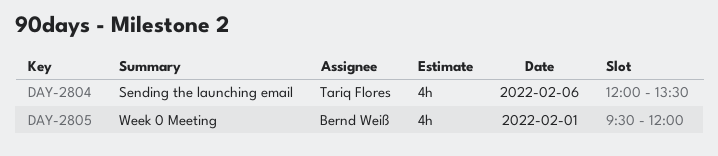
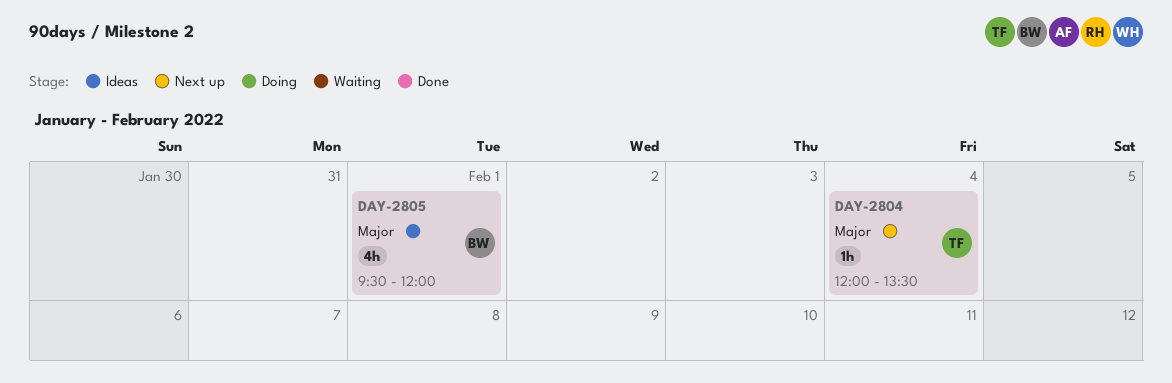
DAY-2804, estimate: 4h -> 1h
DAY-2804, day: Feb 6 -> Feb 4

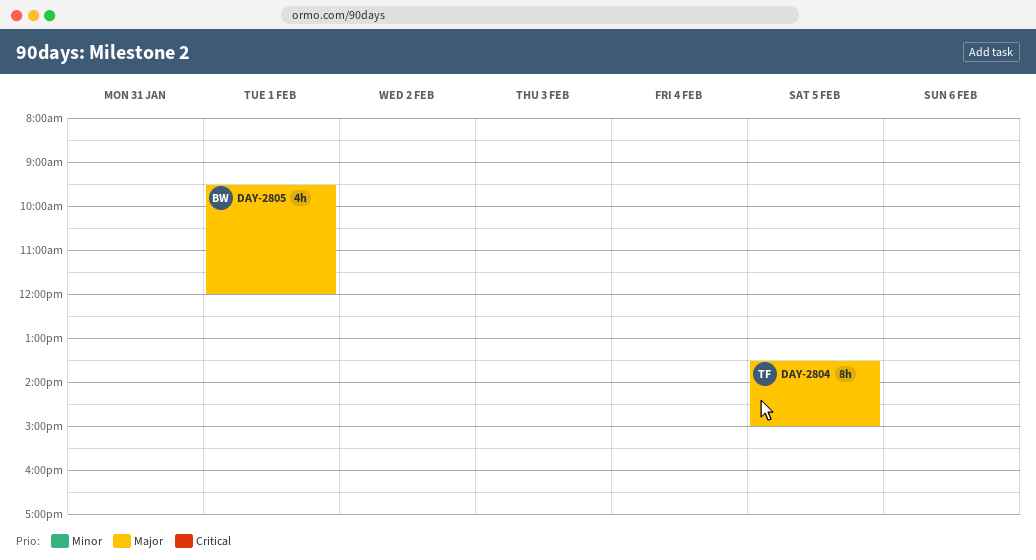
DAY-2804, estimate: 1h -> 8h
DAY-2804, day: Feb 4 -> Feb 5
DAY-2804, begins: 12:00 -> 13:30
DAY-2804, ends: 13:30 -> 15:00

